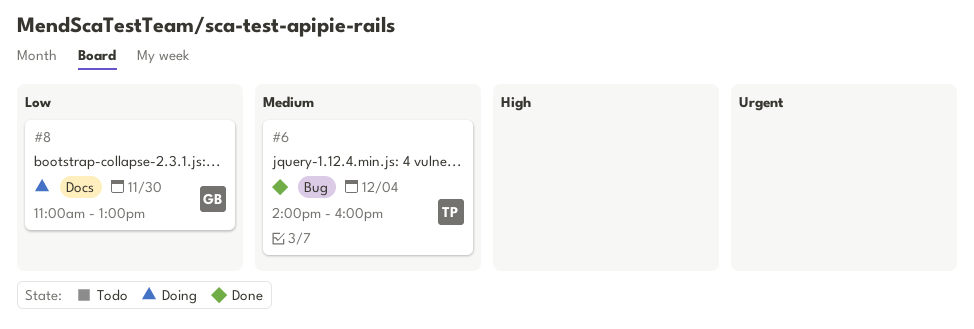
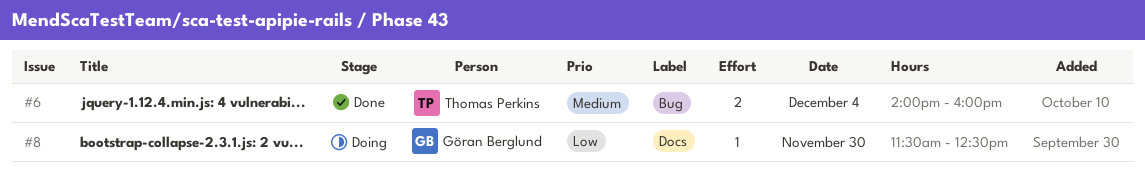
#8, begins: 11:00 -> 11:30
#8, ends: 13:00 -> 12:30

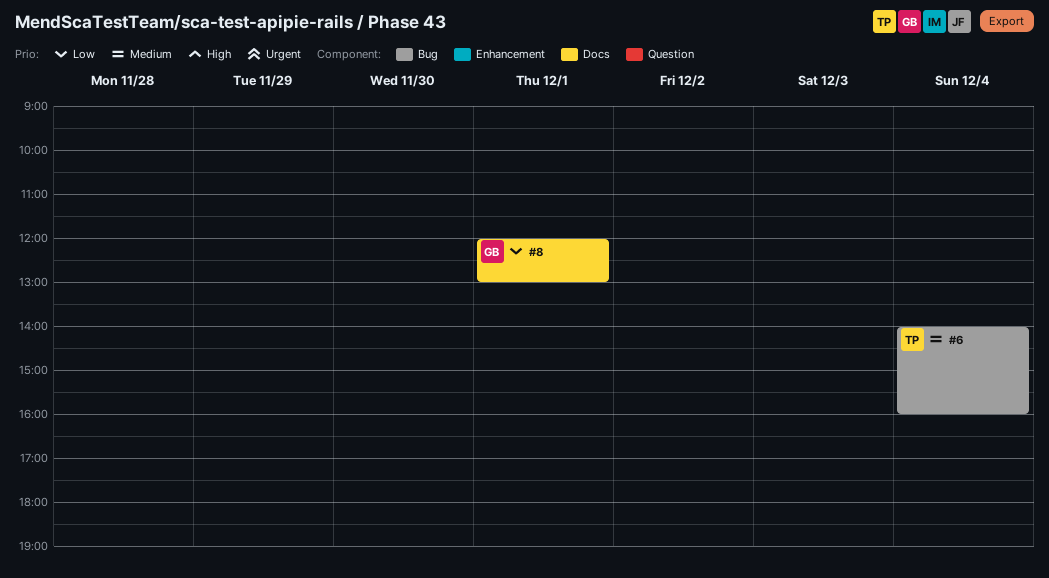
#8, day: Nov 30 -> Dec 1
#8, begins: 11:30 -> 12:00
#8, ends: 12:30 -> 13:00

